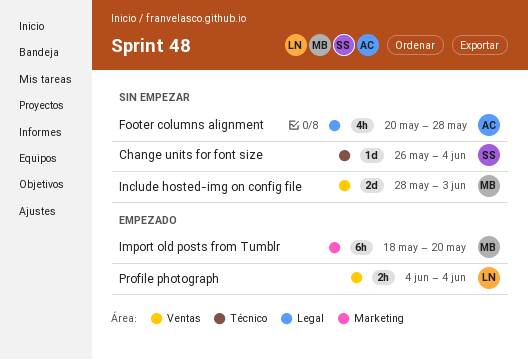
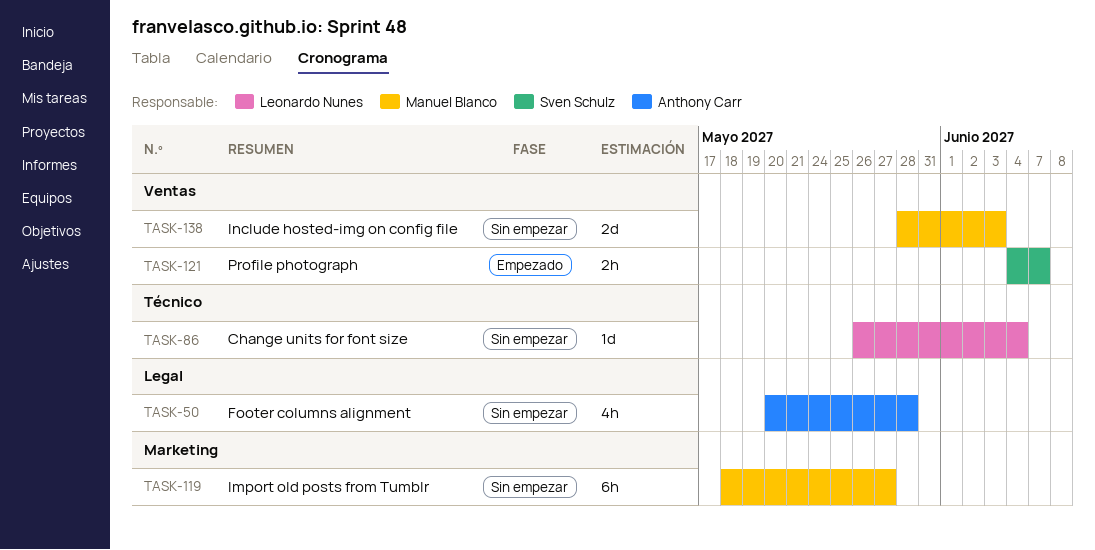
Change units for font size, owner: Sven Schulz -> Leonardo Nunes
Import old posts from Tumblr, status: Empezado -> Sin empezar
Import old posts from Tumblr, due: May 20 -> May 27
Profile photograph, owner: Leonardo Nunes -> Sven Schulz
Profile photograph, due: Jun 4 -> Jun 7

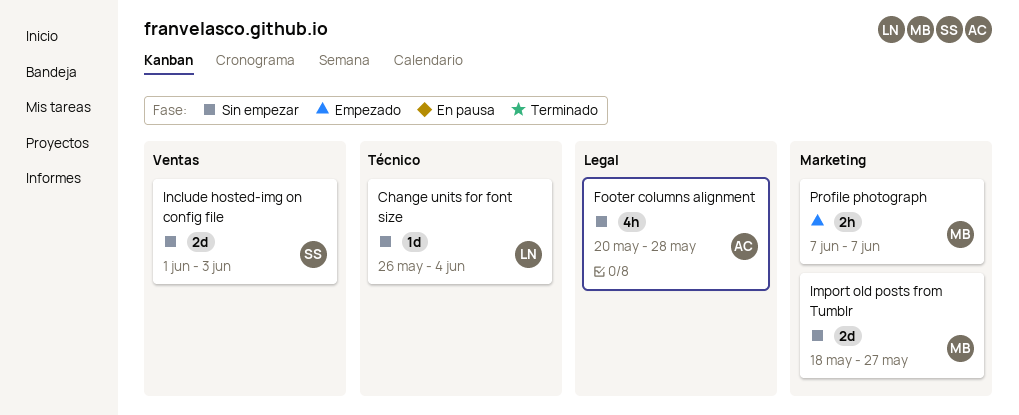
Import old posts from Tumblr, estimate: 6h -> 2d
Include hosted-img on config file, owner: Manuel Blanco -> Sven Schulz
Include hosted-img on config file, start: May 28 -> Jun 1
Profile photograph, owner: Sven Schulz -> Manuel Blanco
Profile photograph, label: Ventas -> Marketing
Profile photograph, start: Jun 4 -> Jun 7

